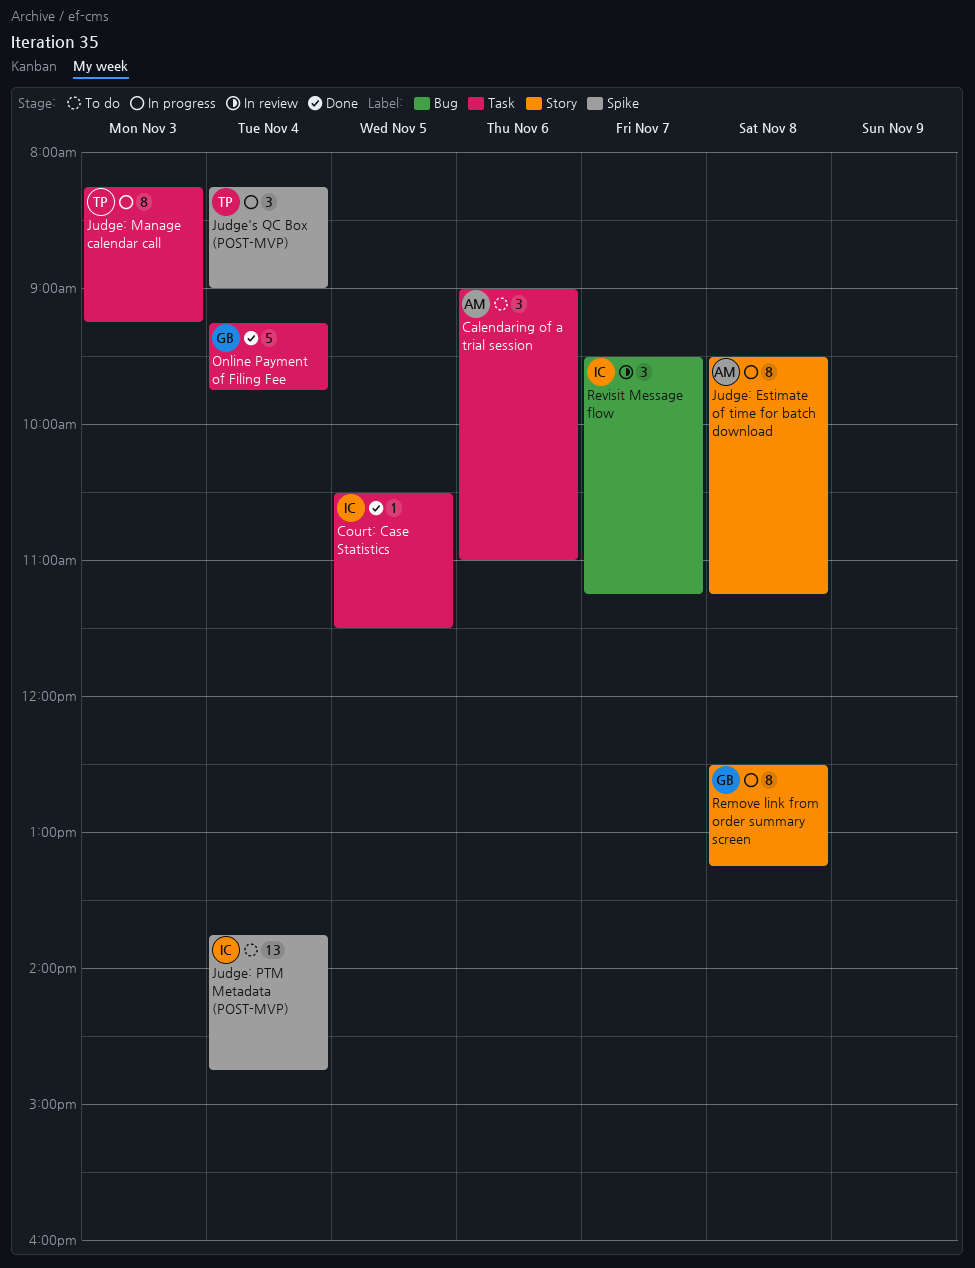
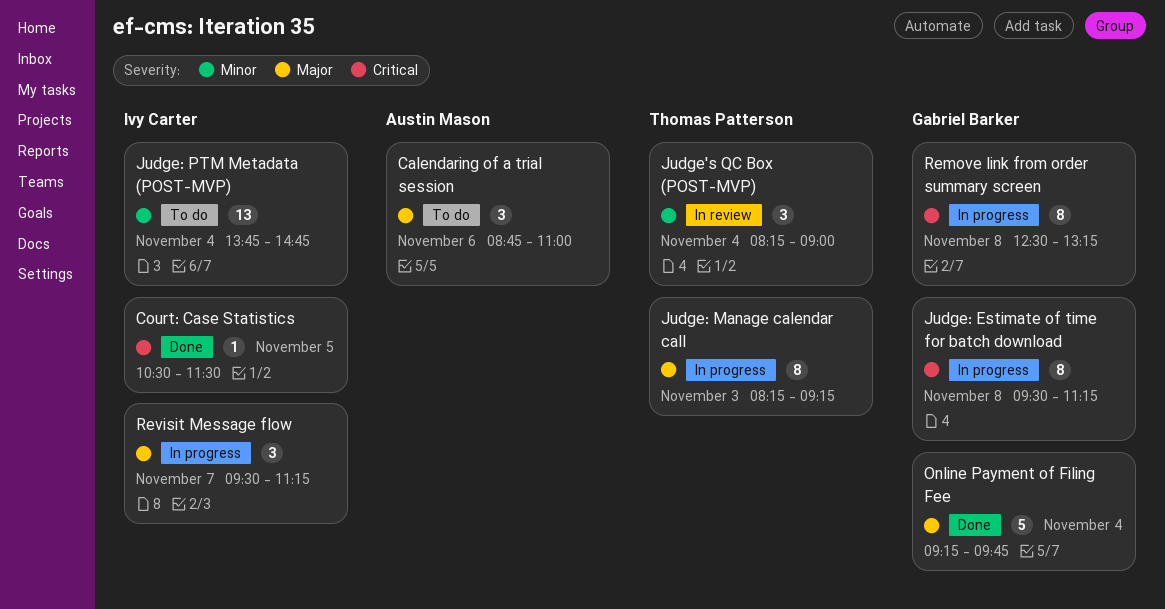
Calendaring of a trial session, begins: 09:00 -> 08:45
Judge's QC Box (POST-MVP), status: In progress -> In review
Judge: Estimate of time for batch download, owner: Austin Mason -> Gabriel Barker
Revisit Message flow, status: In review -> In progress

